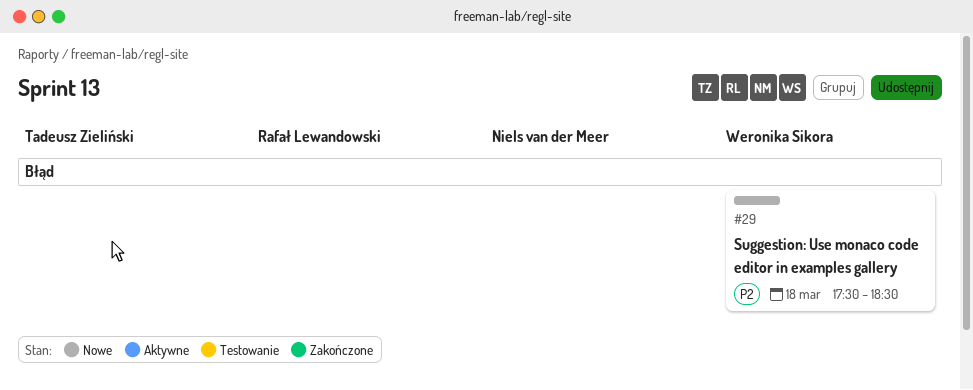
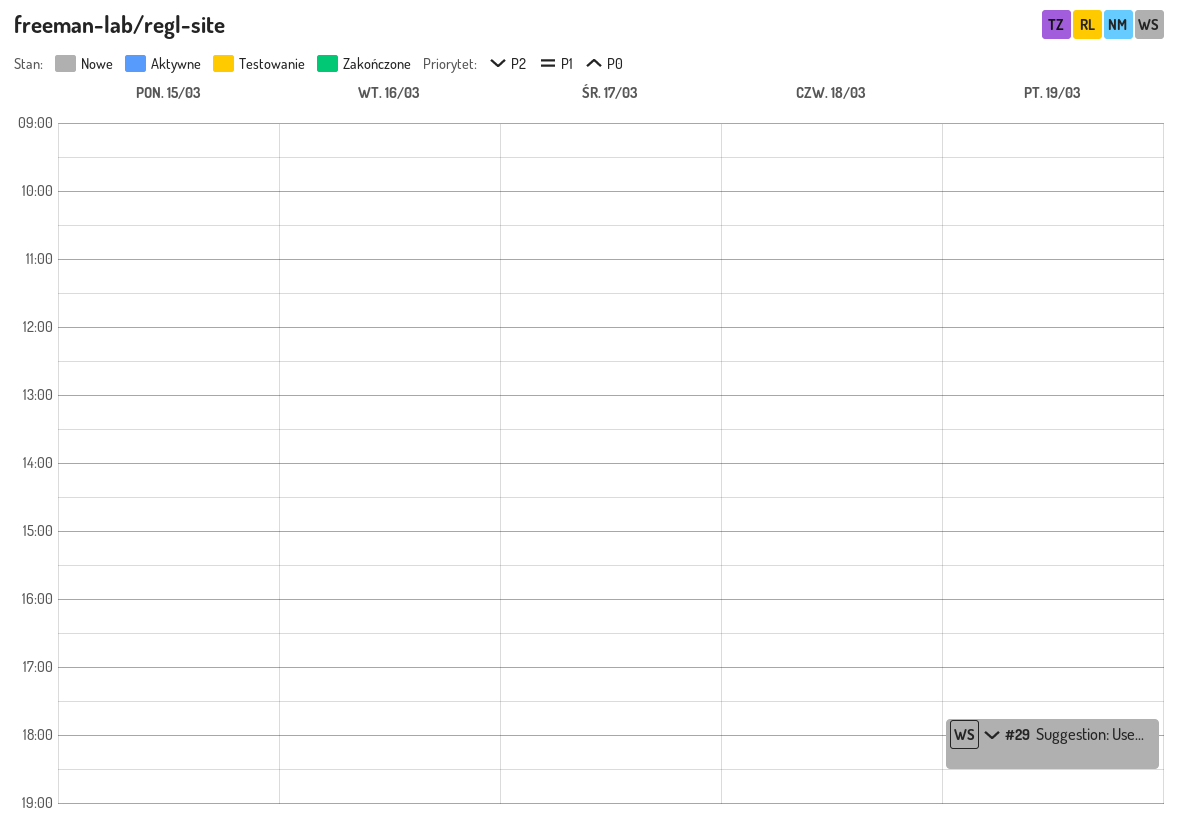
#29, day: Mar 18 -> Mar 19
#29, begins: 17:30 -> 17:45

